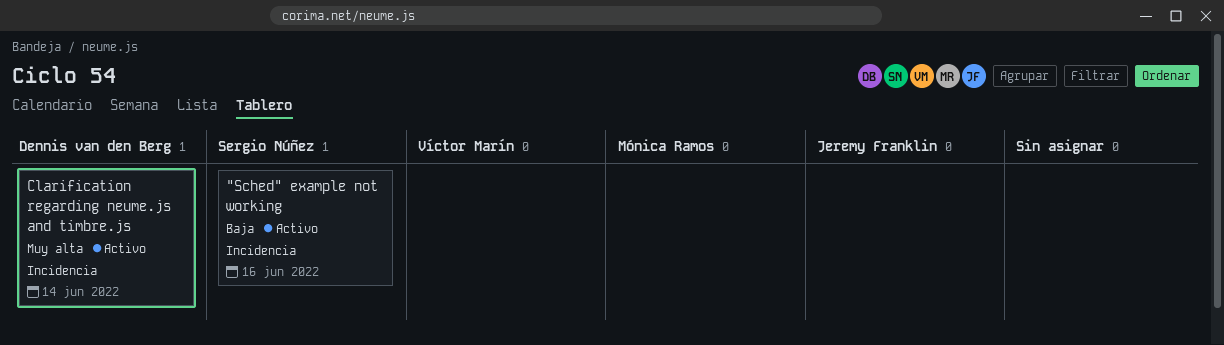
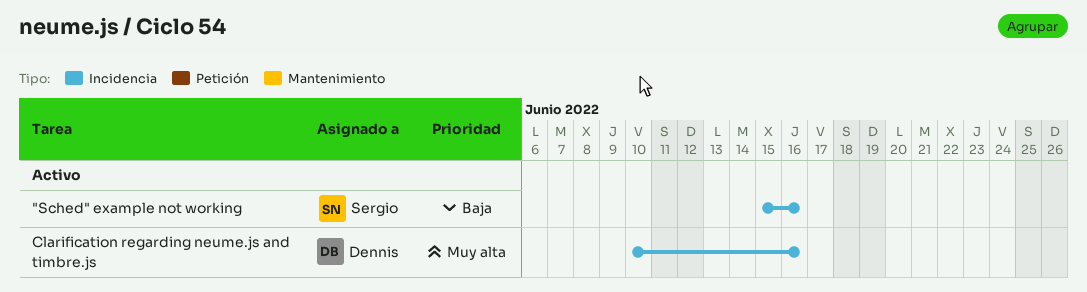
Clarification regarding neume.js and timbre.js, due: Jun 14 -> Jun 16

